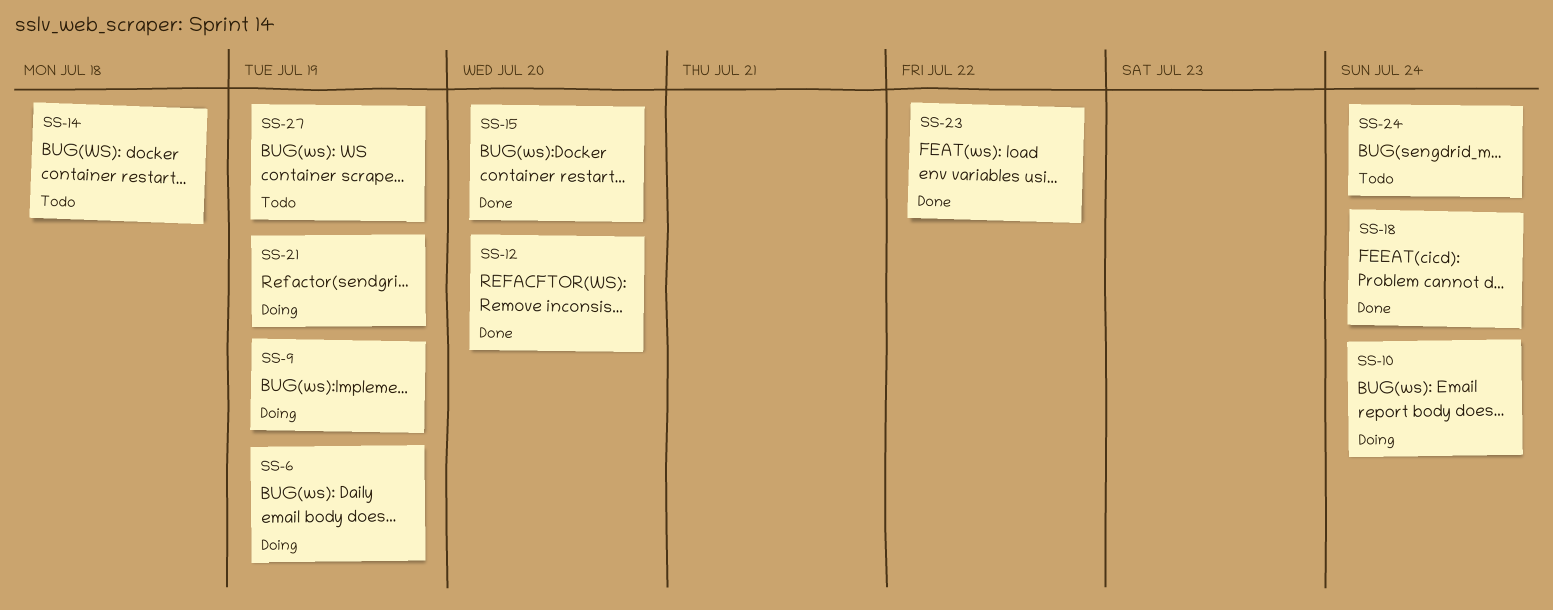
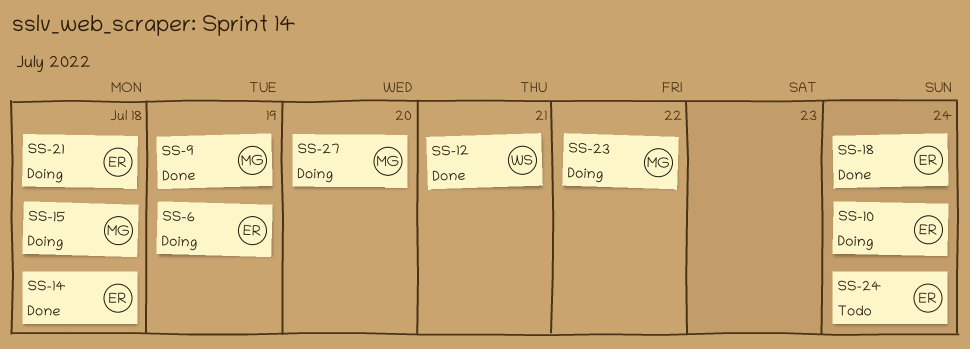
SS-9, status: Doing -> Done
SS-12, due: Jul 20 -> Jul 21
SS-14, status: Todo -> Done
SS-15, status: Done -> Doing
SS-15, due: Jul 20 -> Jul 18
SS-21, due: Jul 19 -> Jul 18
SS-23, status: Done -> Doing
SS-27, status: Todo -> Doing
SS-27, due: Jul 19 -> Jul 20

